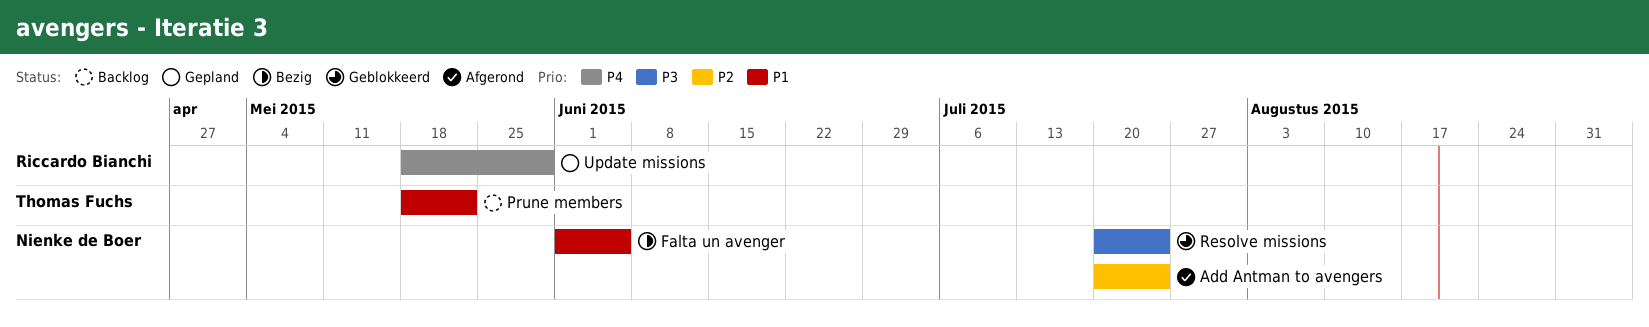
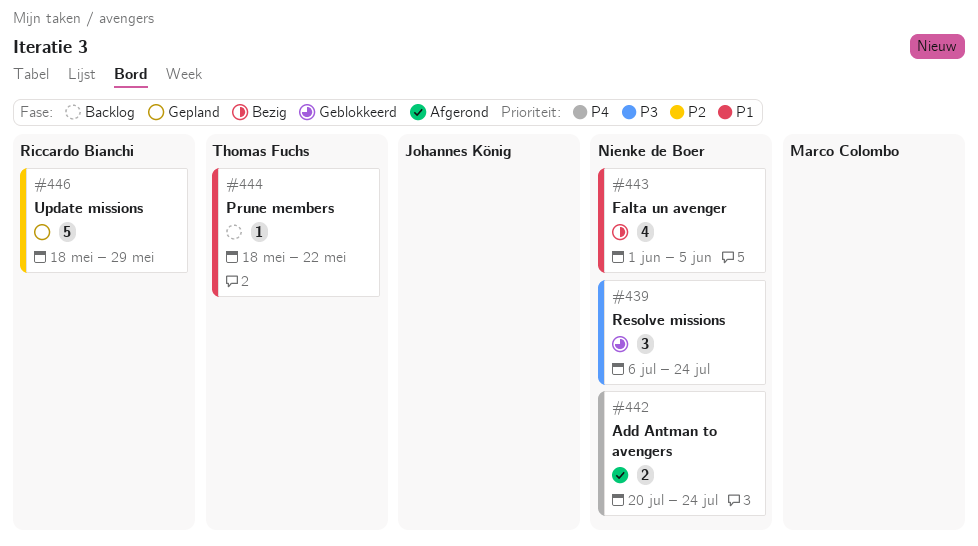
Add Antman to avengers, priority: P2 -> P4
Resolve missions, start: Jul 20 -> Jul 6
Update missions, priority: P4 -> P2

